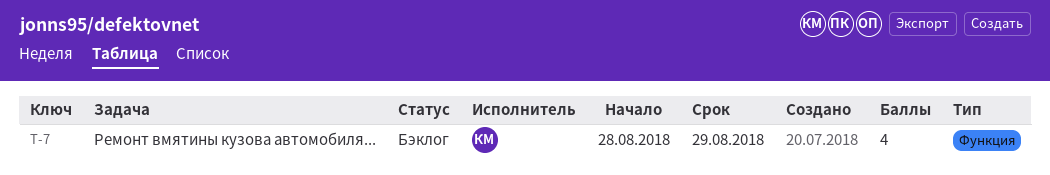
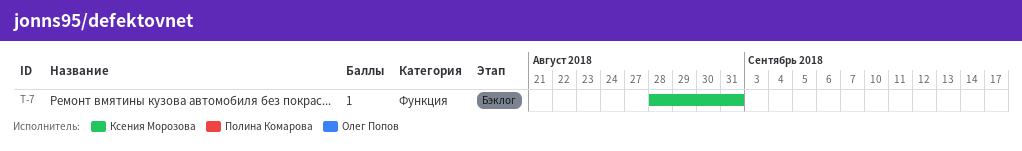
T-7, estimate: 4 -> 1
T-7, due: Aug 29 -> Aug 31

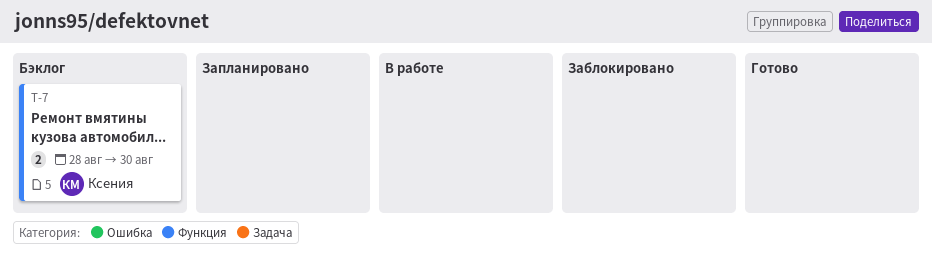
T-7, estimate: 1 -> 2
T-7, due: Aug 31 -> Aug 30

